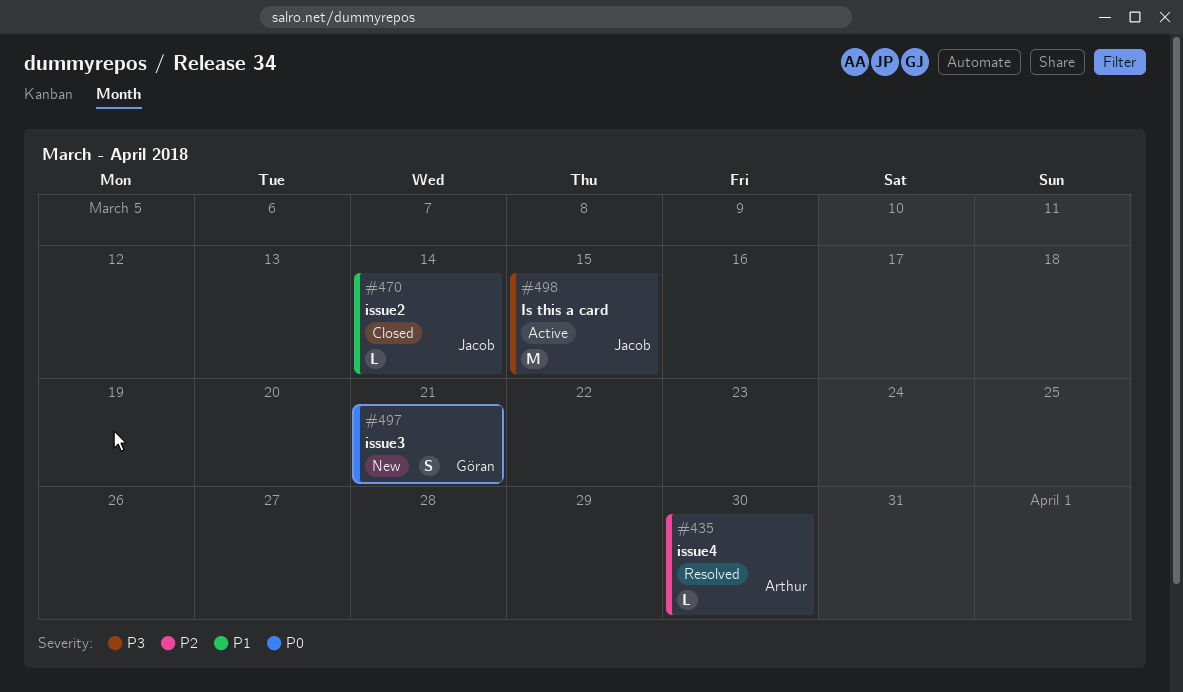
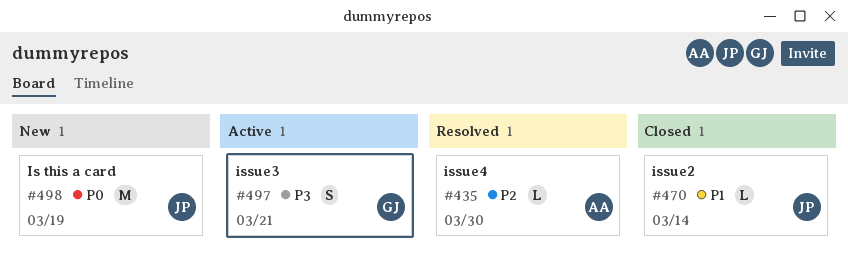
#497, status: New -> Active
#497, priority: P0 -> P3
#498, status: Active -> New
#498, priority: P3 -> P0
#498, due: Mar 15 -> Mar 19

